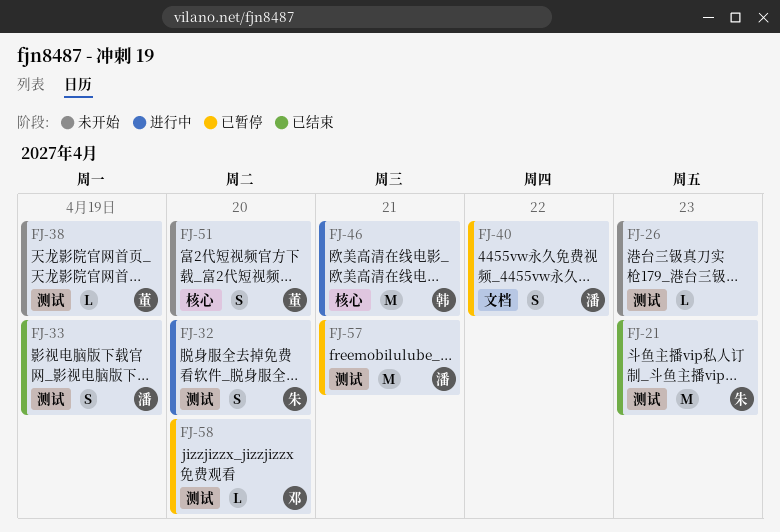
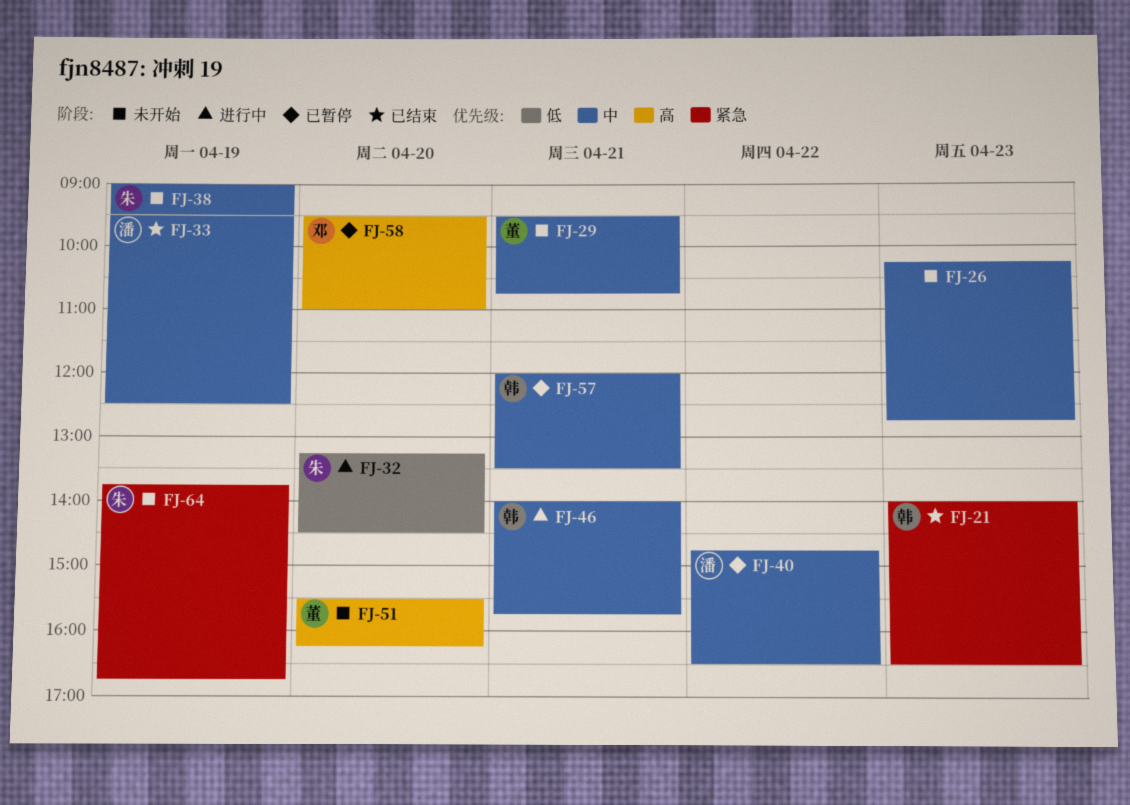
FJ-21, owner: 朱 -> 韩
FJ-29: none -> present
FJ-38, owner: 董 -> 朱
FJ-57, owner: 潘 -> 韩
FJ-64: none -> present

